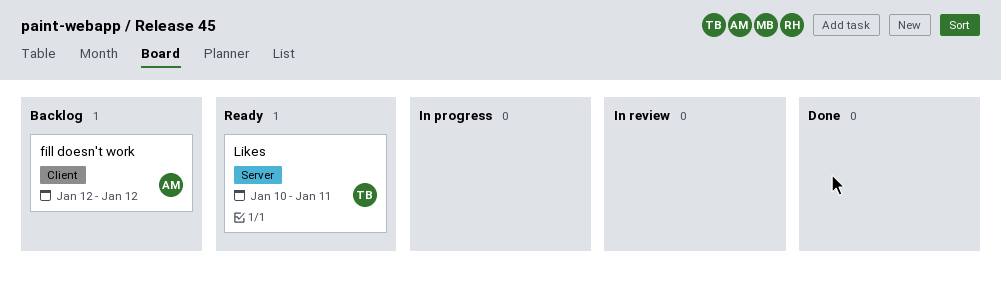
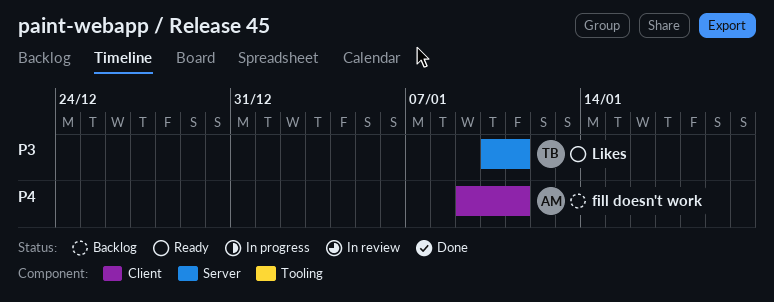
fill doesn't work, start: Jan 12 -> Jan 9
fill doesn't work, due: Jan 12 -> Jan 11

